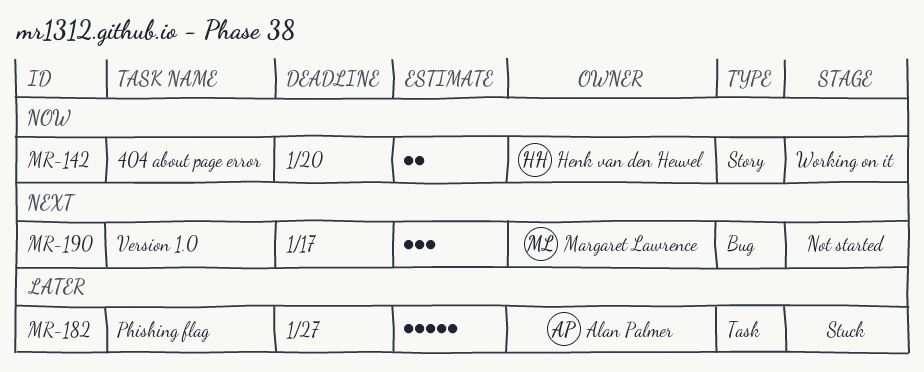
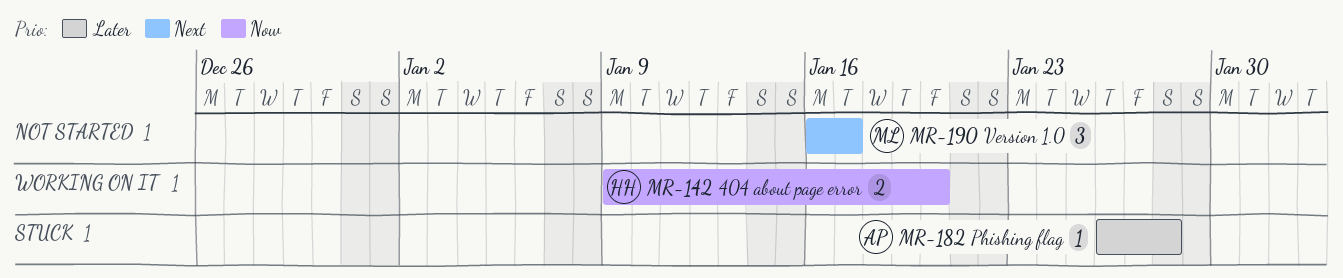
MR-182, estimate: 5 -> 1
MR-182, due: Jan 27 -> Jan 28

